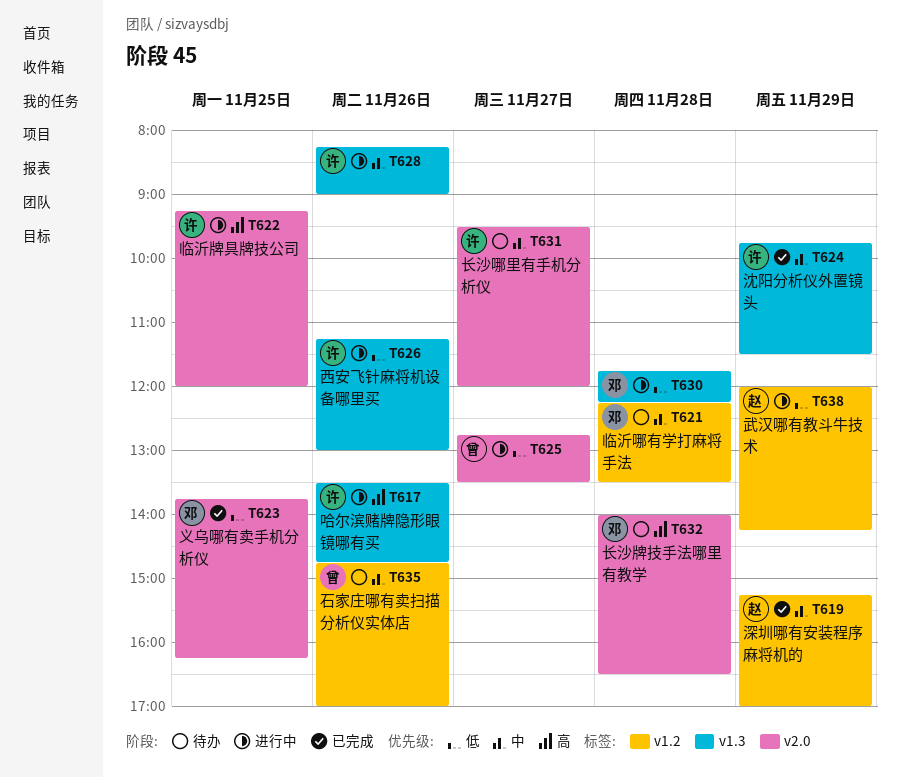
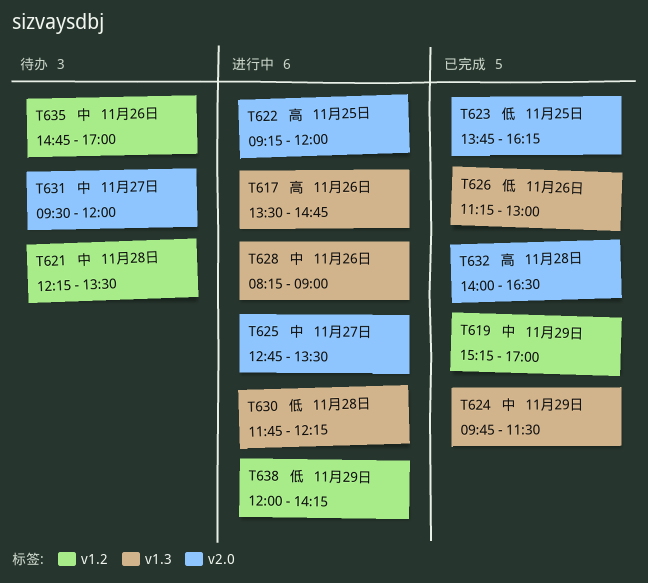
T625, priority: 低 -> 中
T626, status: 进行中 -> 已完成
T632, status: 待办 -> 已完成

